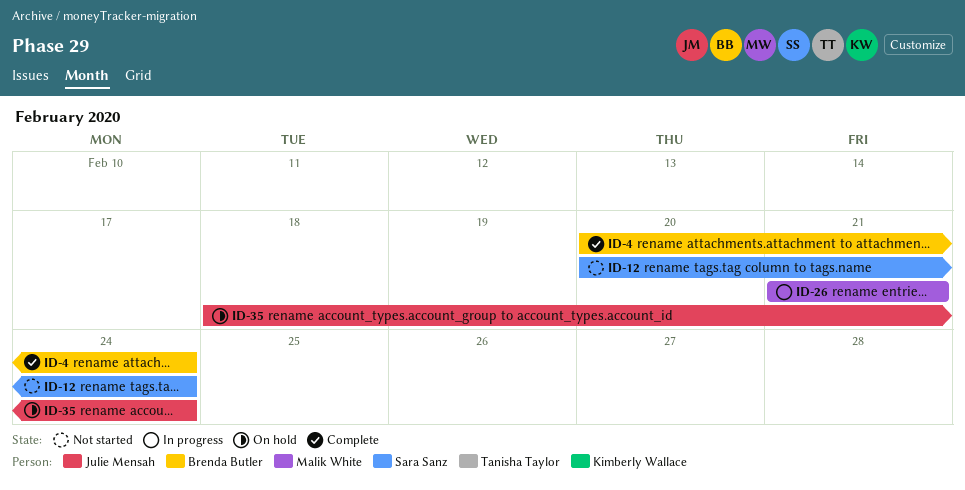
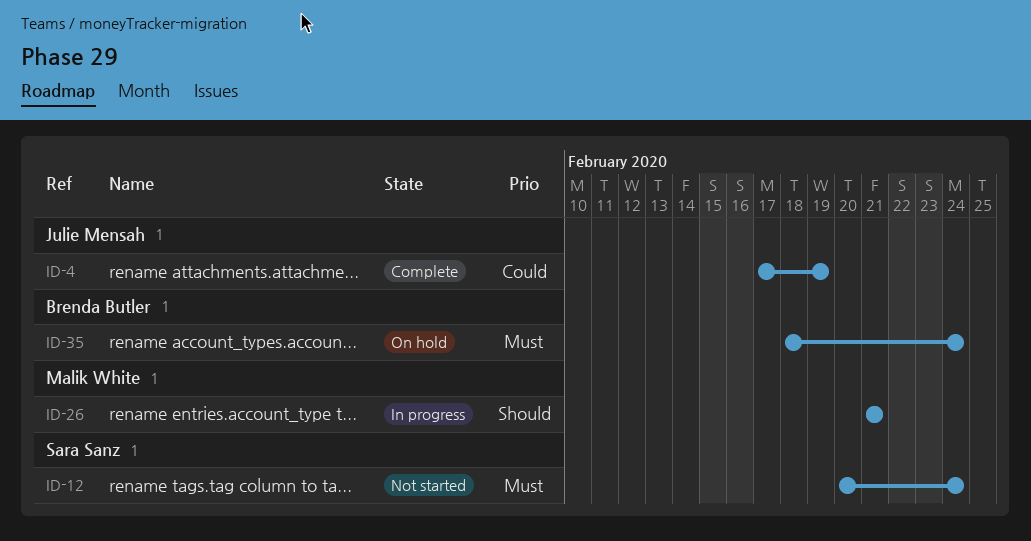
ID-4, owner: Brenda Butler -> Julie Mensah
ID-4, start: Feb 20 -> Feb 17
ID-4, due: Feb 24 -> Feb 19
ID-35, owner: Julie Mensah -> Brenda Butler

